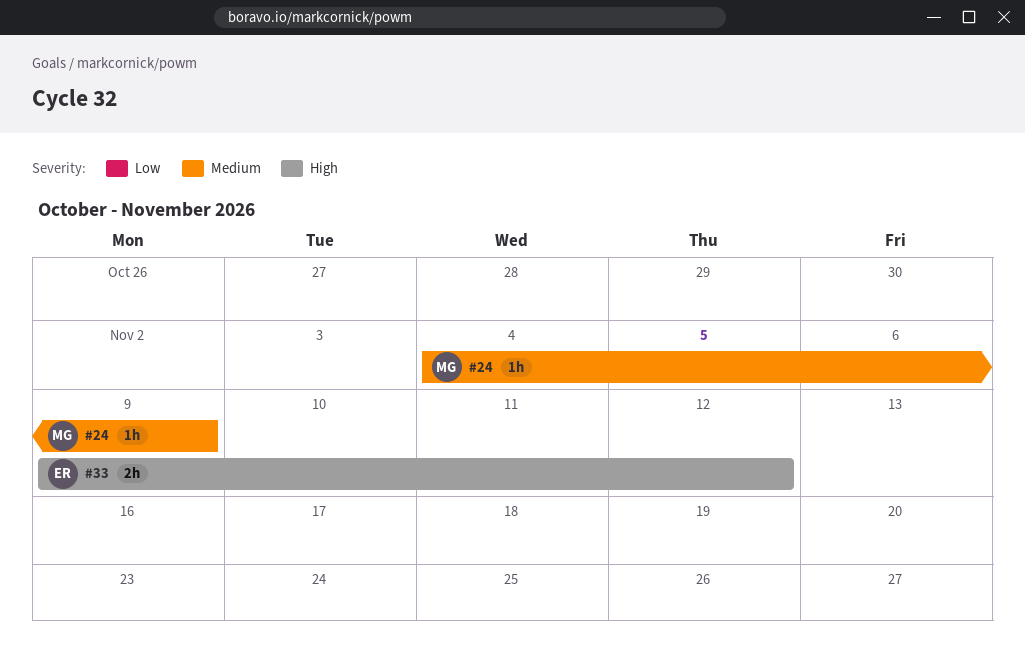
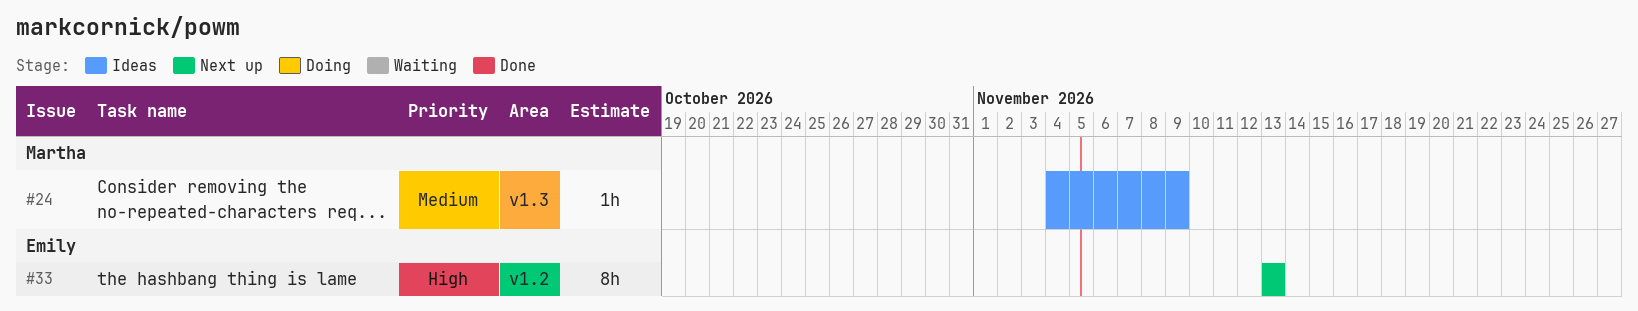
#33, estimate: 2h -> 8h
#33, start: Nov 9 -> Nov 13
#33, due: Nov 12 -> Nov 13

